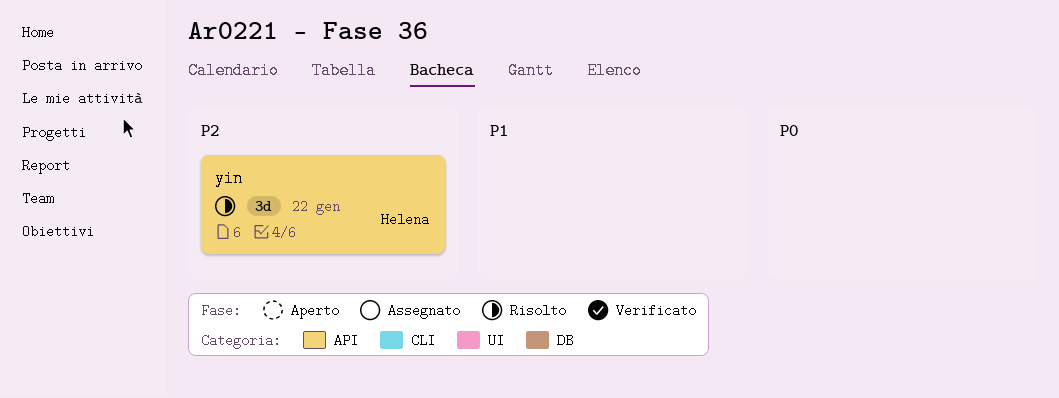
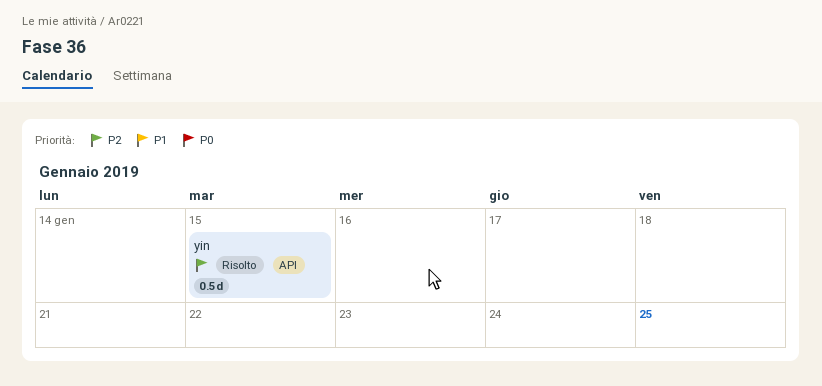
yin, estimate: 3d -> 0.5d
yin, due: Jan 22 -> Jan 15

